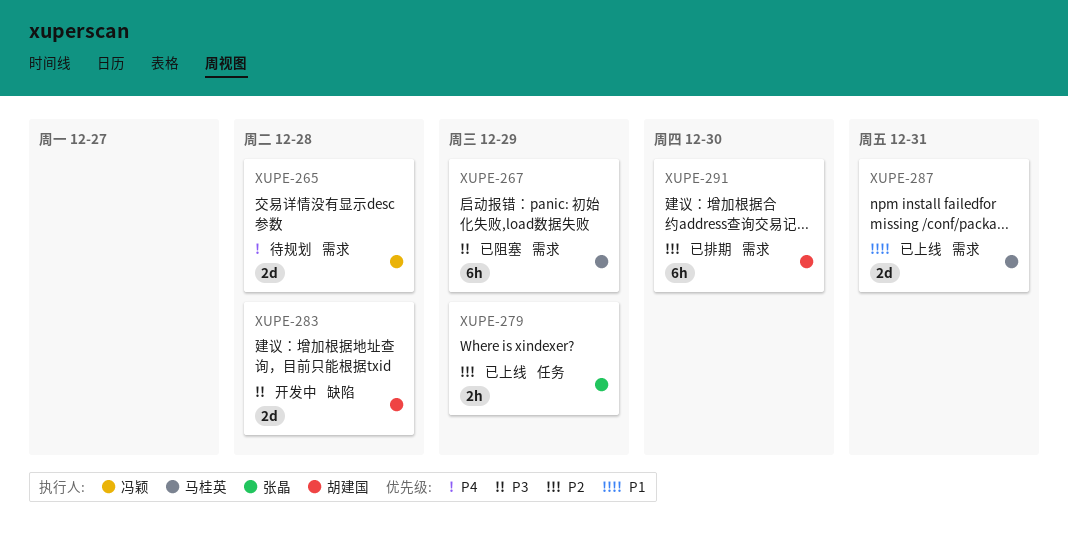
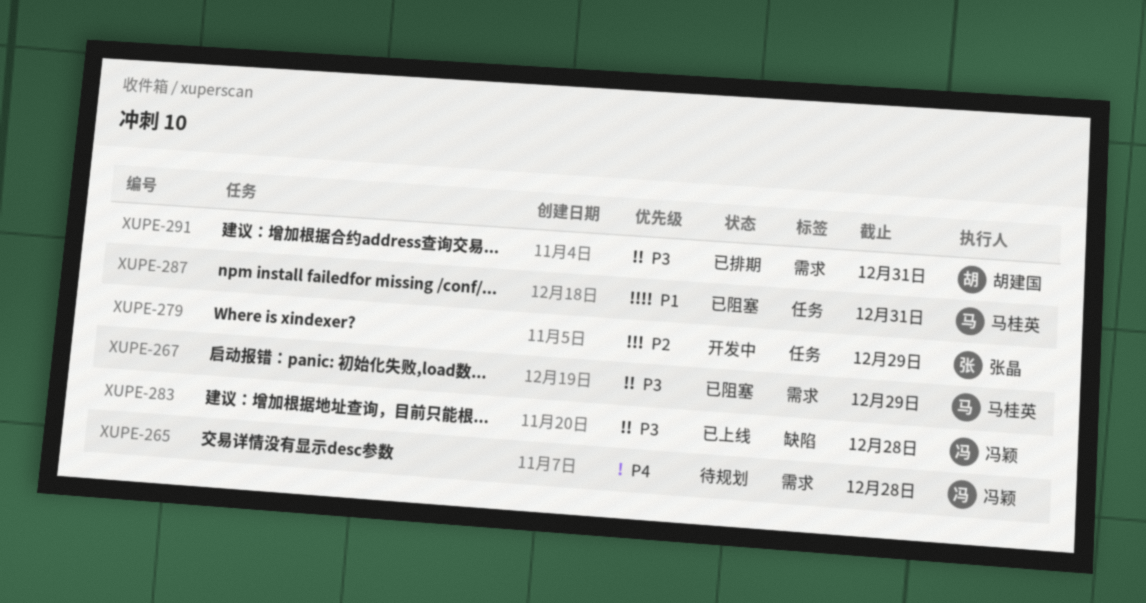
XUPE-279, status: 已上线 -> 开发中
XUPE-283, status: 开发中 -> 已上线
XUPE-283, owner: 胡建国 -> 冯颖
XUPE-287, status: 已上线 -> 已阻塞
XUPE-287, label: 需求 -> 任务
XUPE-291, priority: P2 -> P3
XUPE-291, due: Dec 30 -> Dec 31

